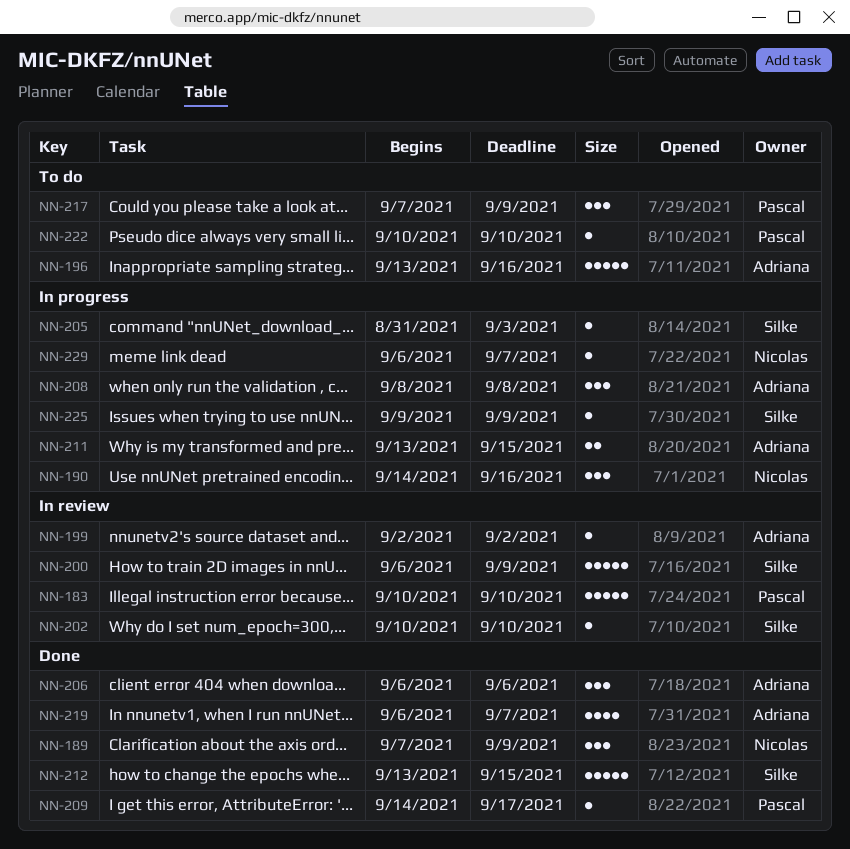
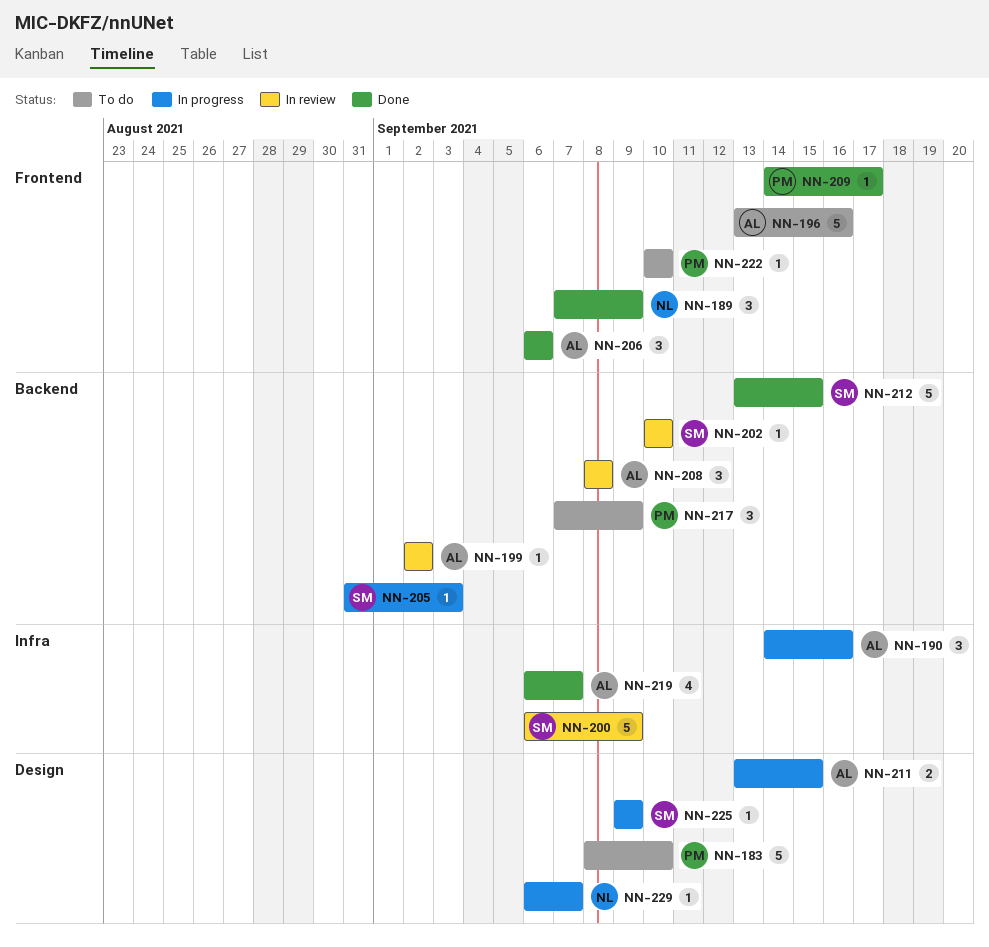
NN-183, status: In review -> To do
NN-183, start: Sep 10 -> Sep 8
NN-190, owner: Nicolas -> Adriana
NN-208, status: In progress -> In review

